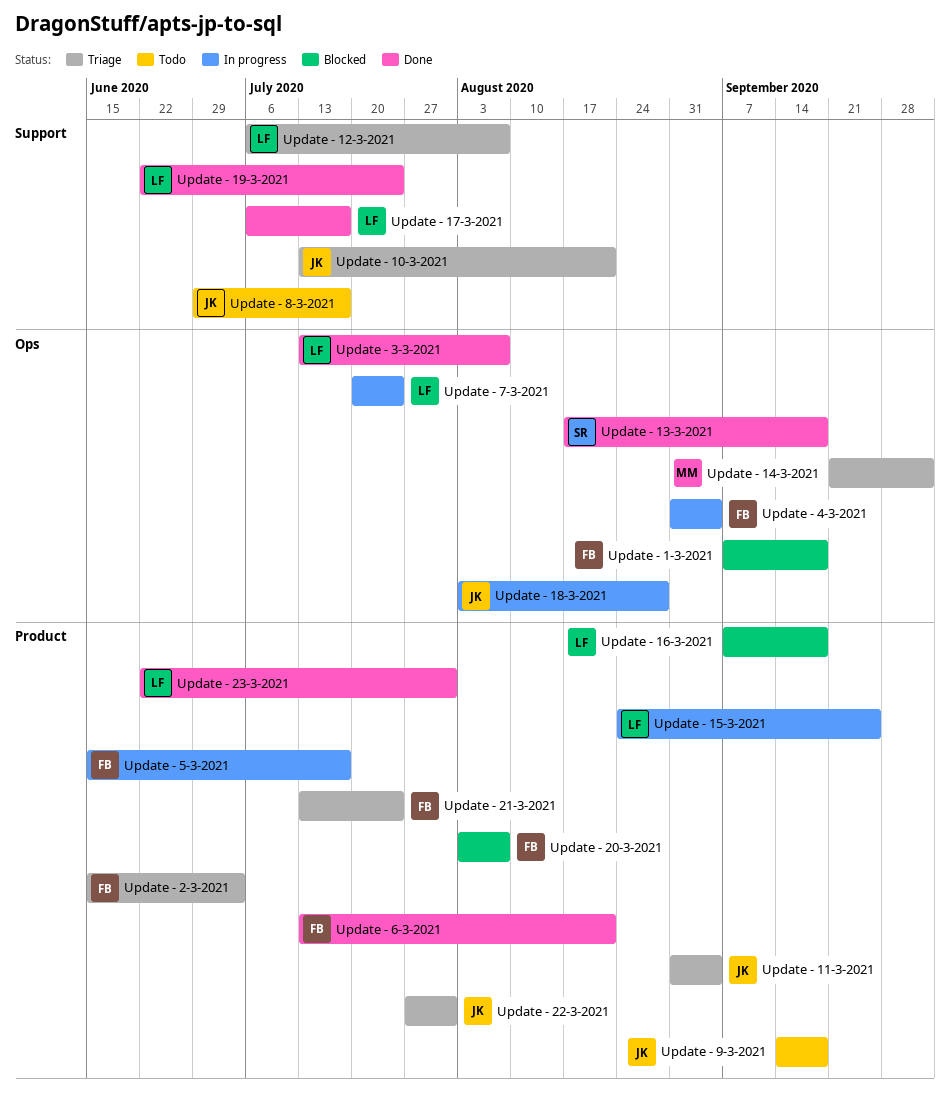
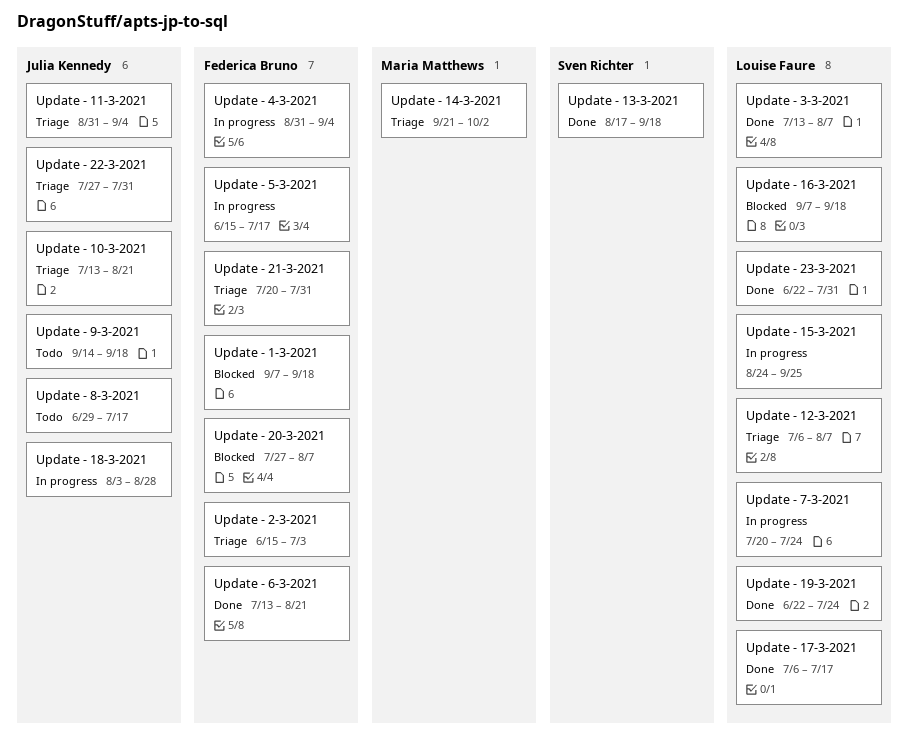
Update - 20-3-2021, start: Aug 3 -> Jul 27
Update - 21-3-2021, start: Jul 13 -> Jul 20
Update - 21-3-2021, due: Jul 24 -> Jul 31

